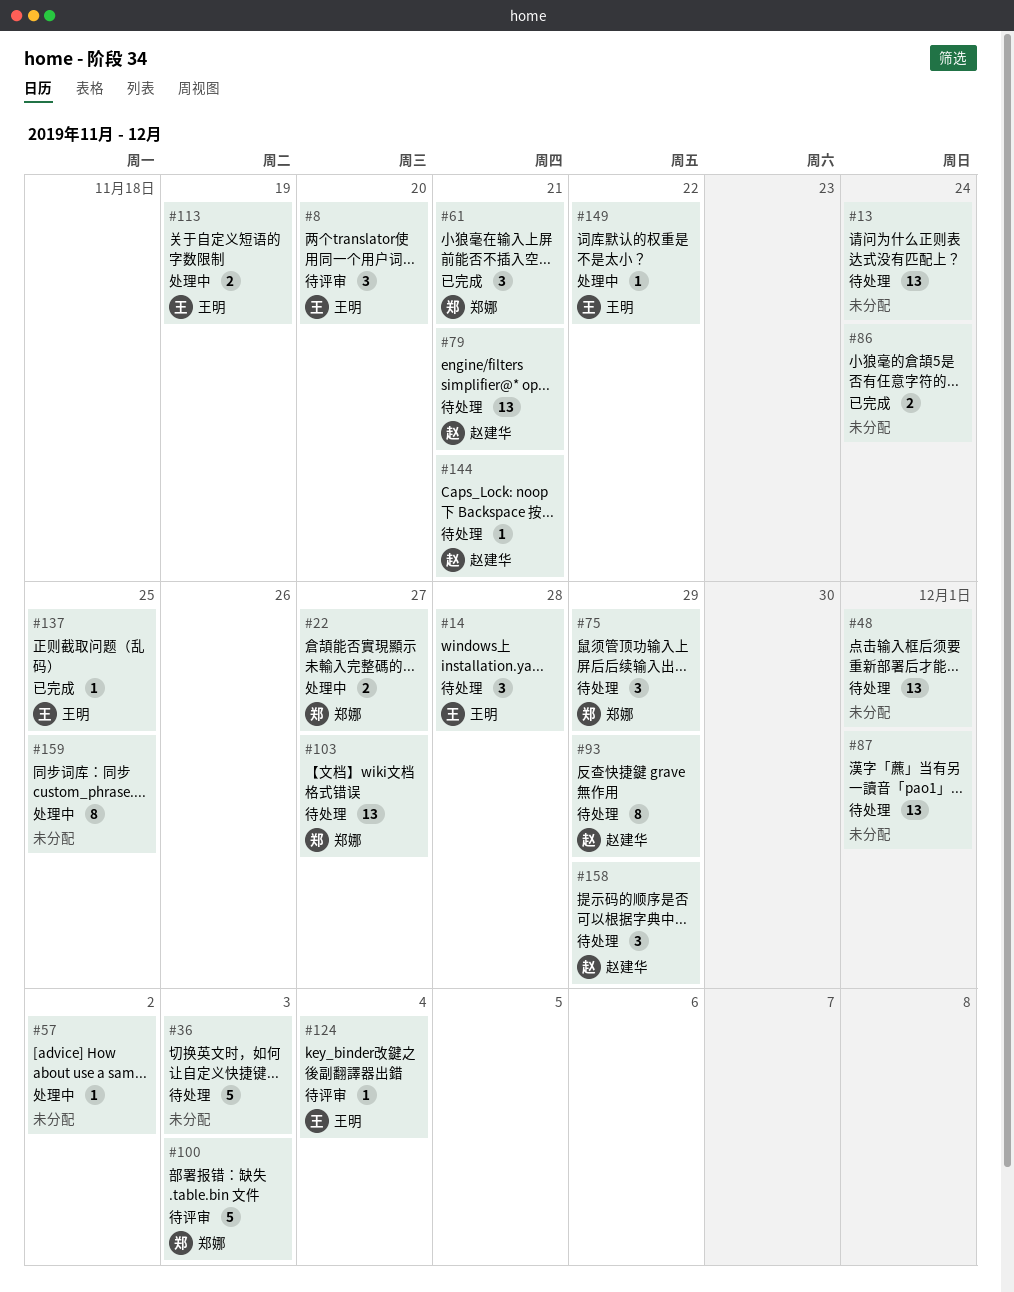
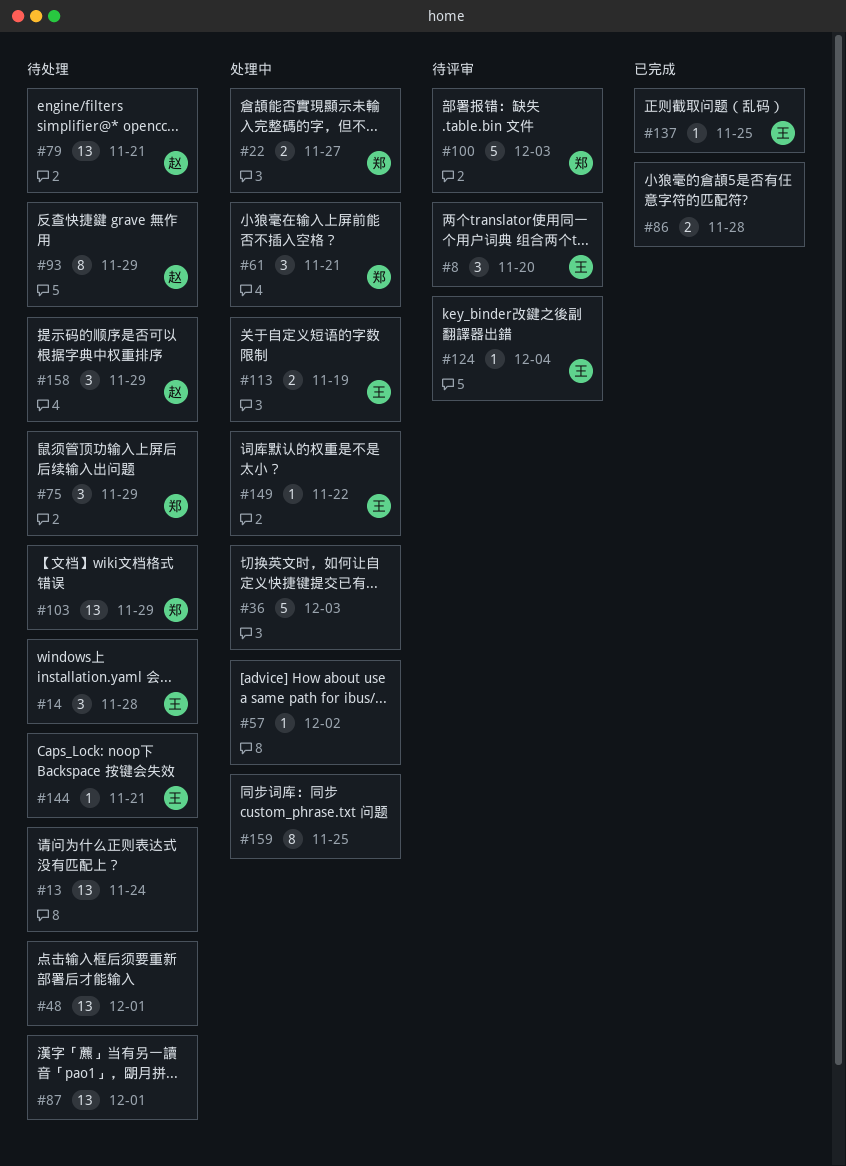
#36, status: 待处理 -> 处理中
#61, status: 已完成 -> 处理中
#86, due: Nov 24 -> Nov 28
#103, due: Nov 27 -> Nov 29
#144, owner: 赵建华 -> 王明

